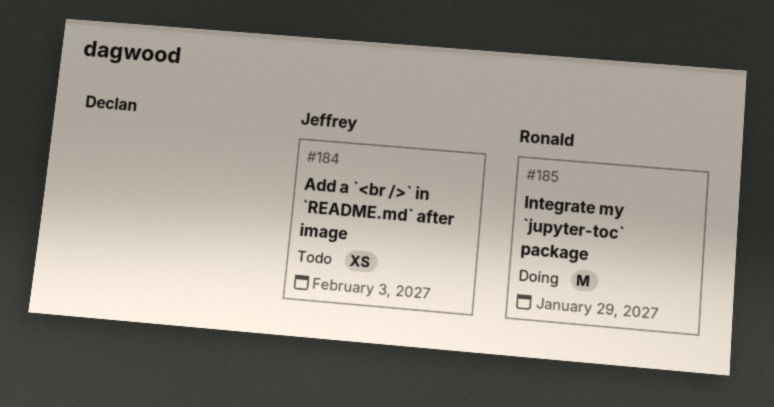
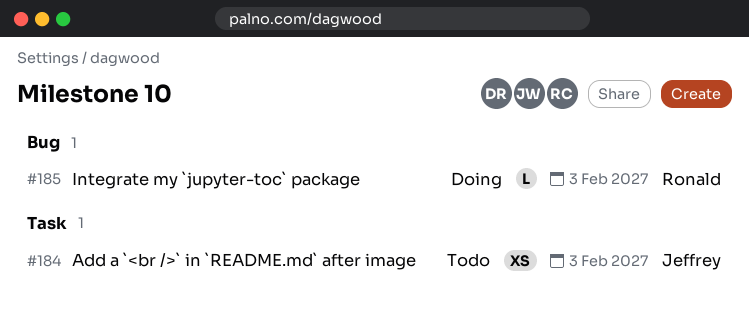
#185, estimate: M -> L
#185, due: Jan 29 -> Feb 3

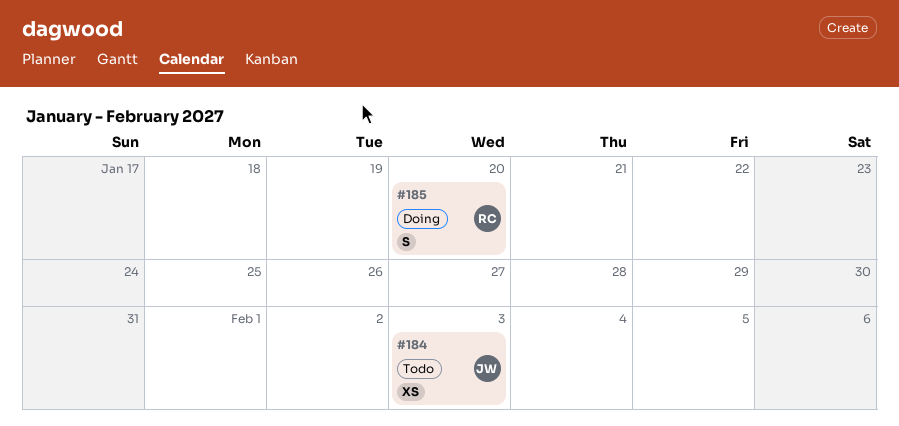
#185, estimate: L -> S
#185, due: Feb 3 -> Jan 20

